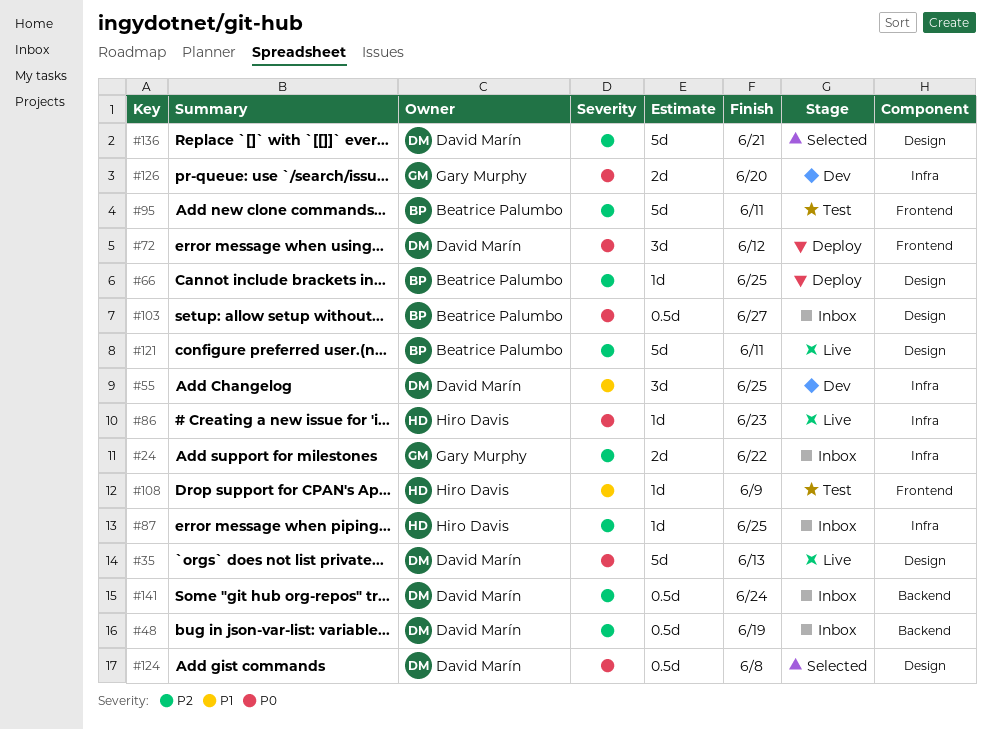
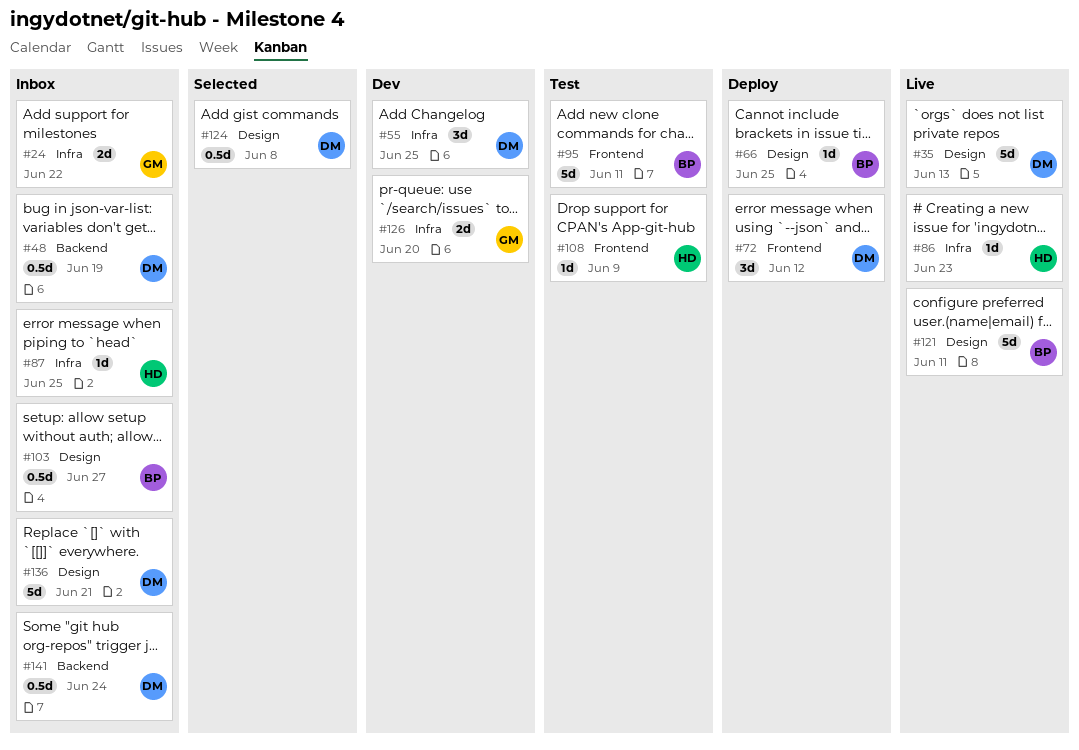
#136, status: Selected -> Inbox

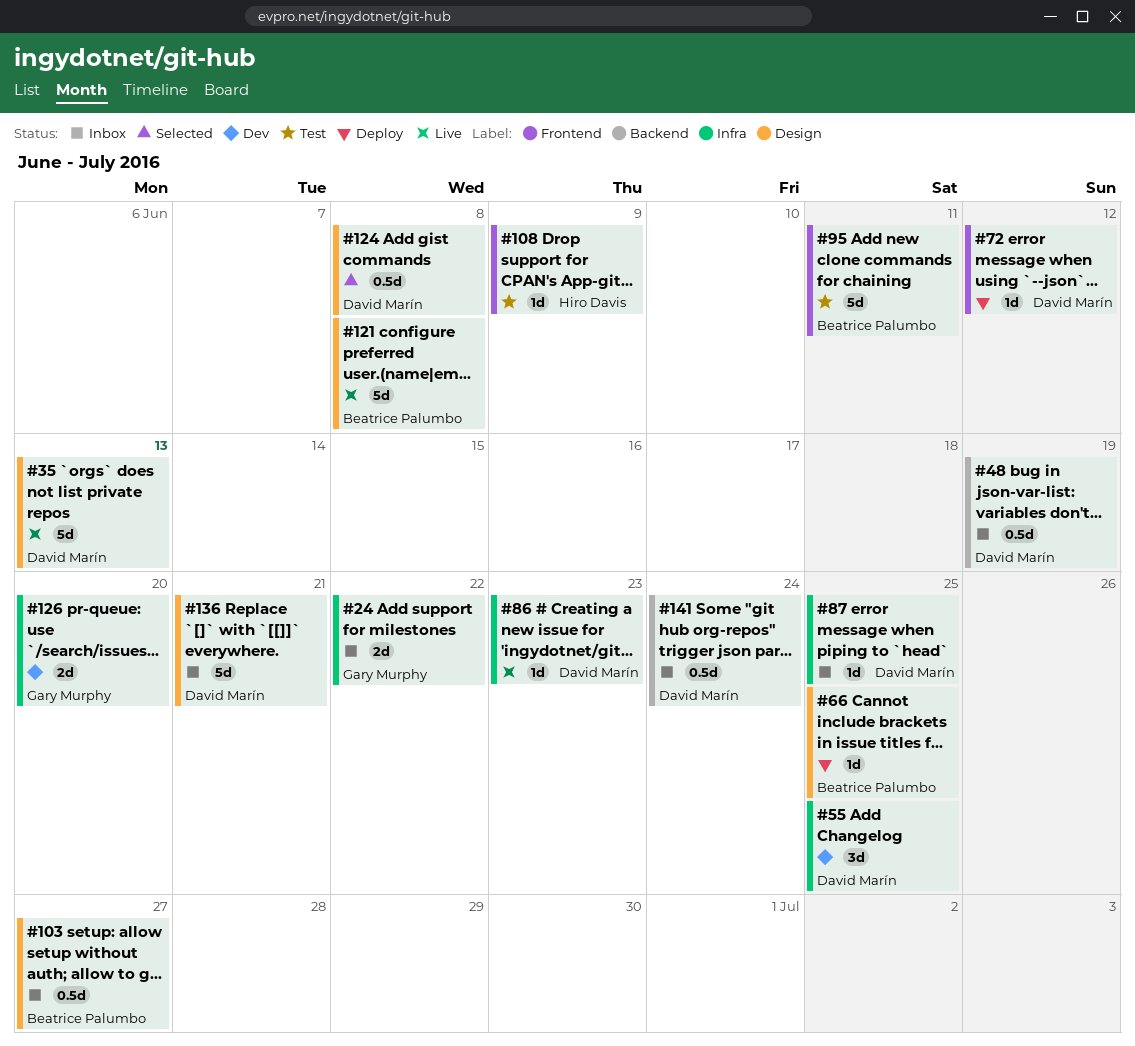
#72, estimate: 3d -> 1d
#86, owner: Hiro Davis -> David Marín
#87, owner: Hiro Davis -> David Marín
#121, due: Jun 11 -> Jun 8

